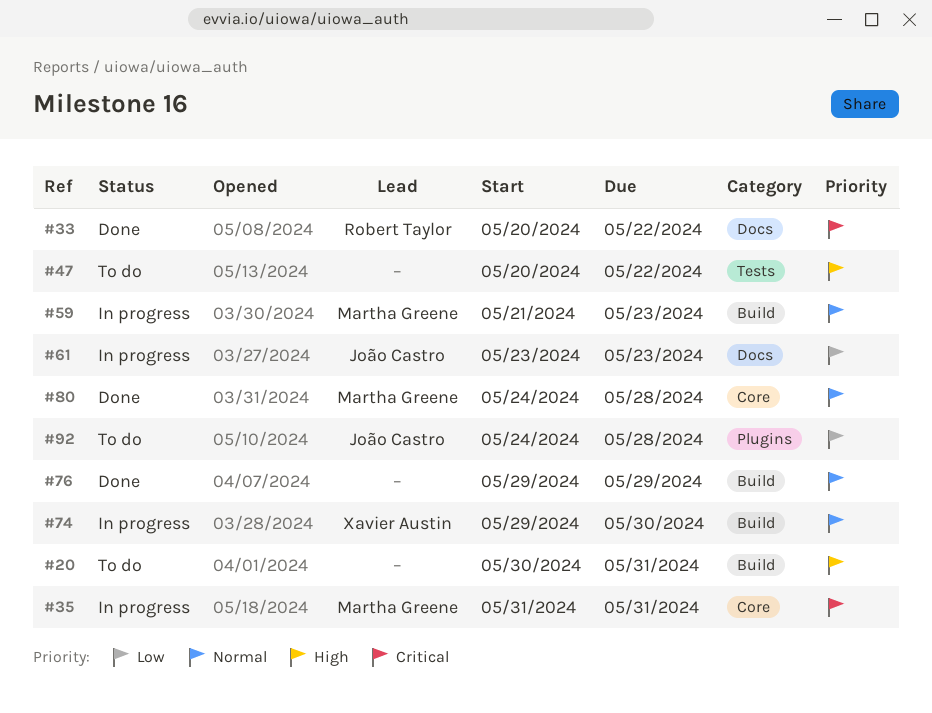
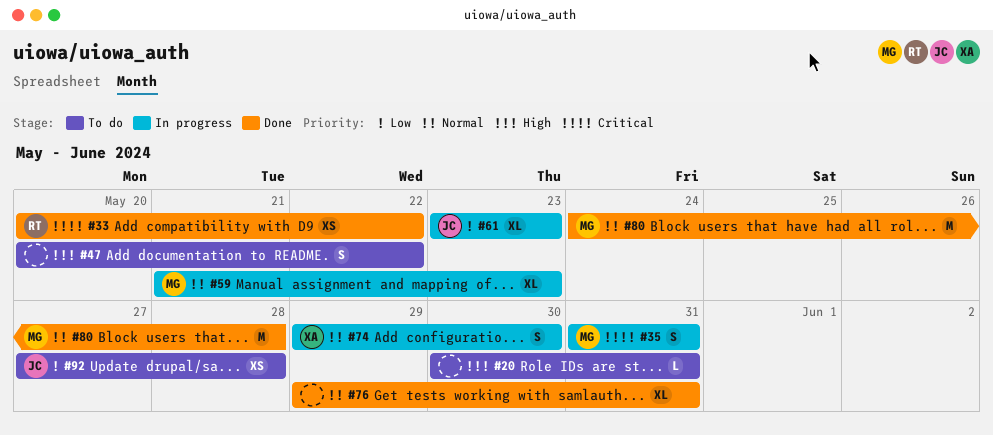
#76, due: May 29 -> May 31
#92, start: May 24 -> May 27

